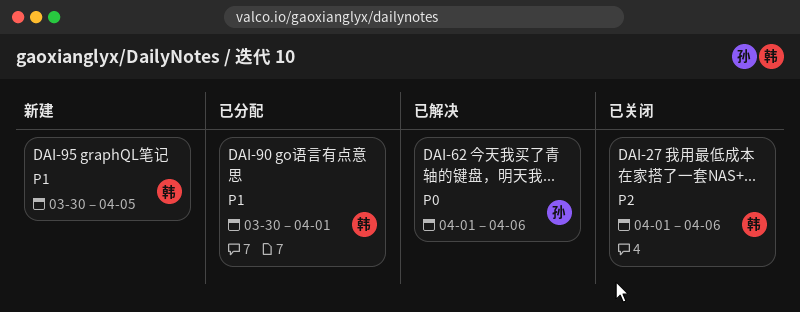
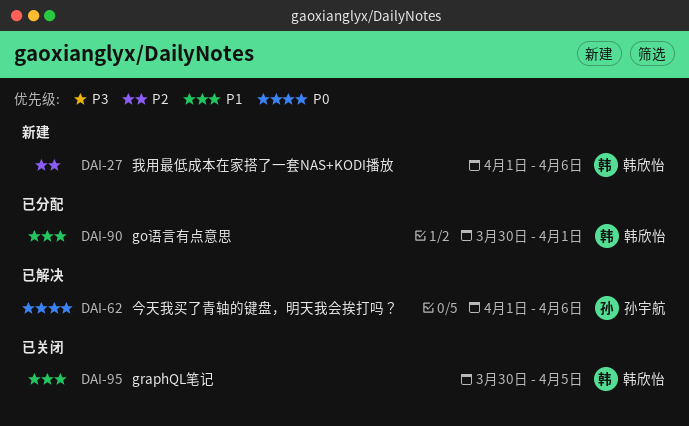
DAI-27, status: 已关闭 -> 新建
DAI-95, status: 新建 -> 已关闭

